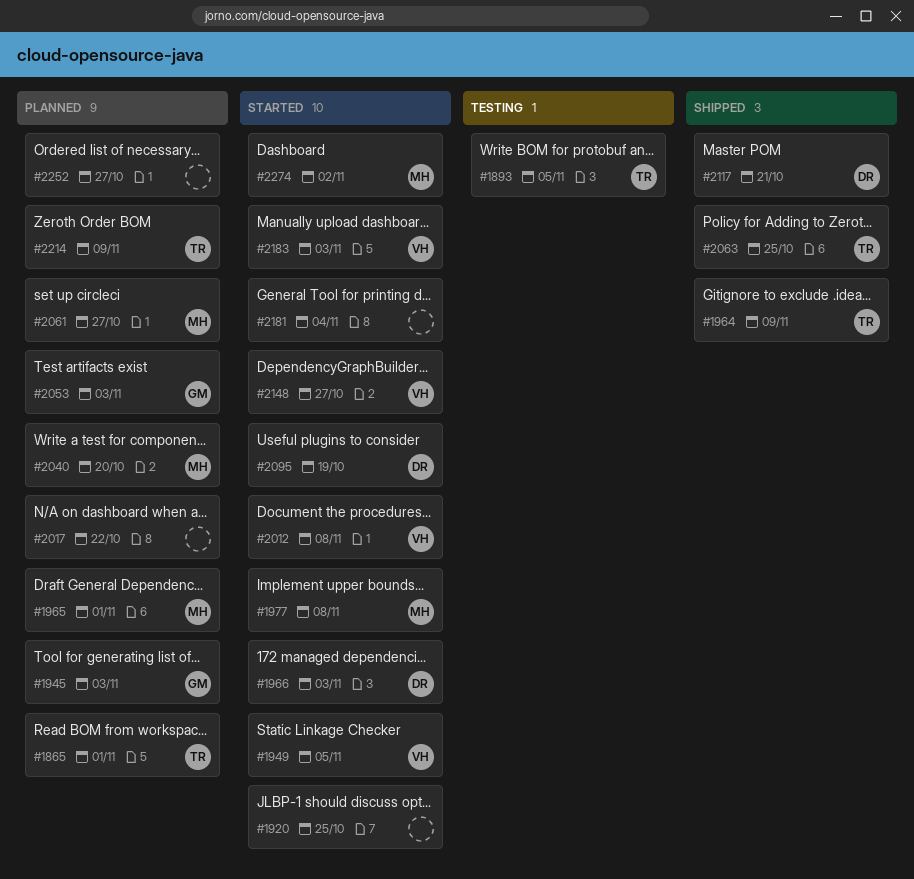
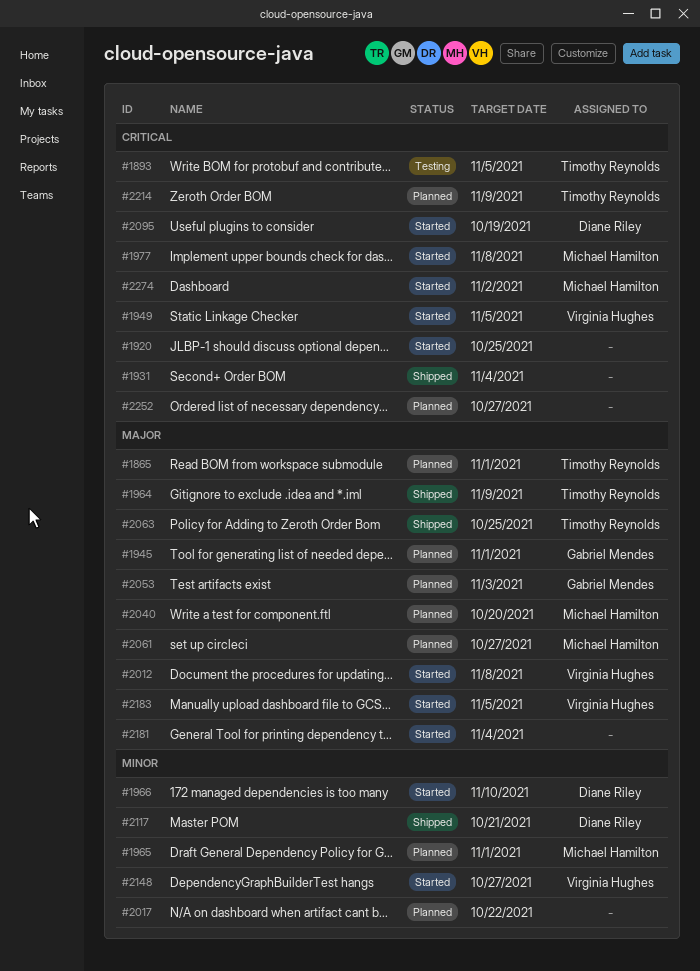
#1931: none -> present
#1945, due: Nov 3 -> Nov 1
#1966, due: Nov 3 -> Nov 10
#2183, due: Nov 3 -> Nov 5

